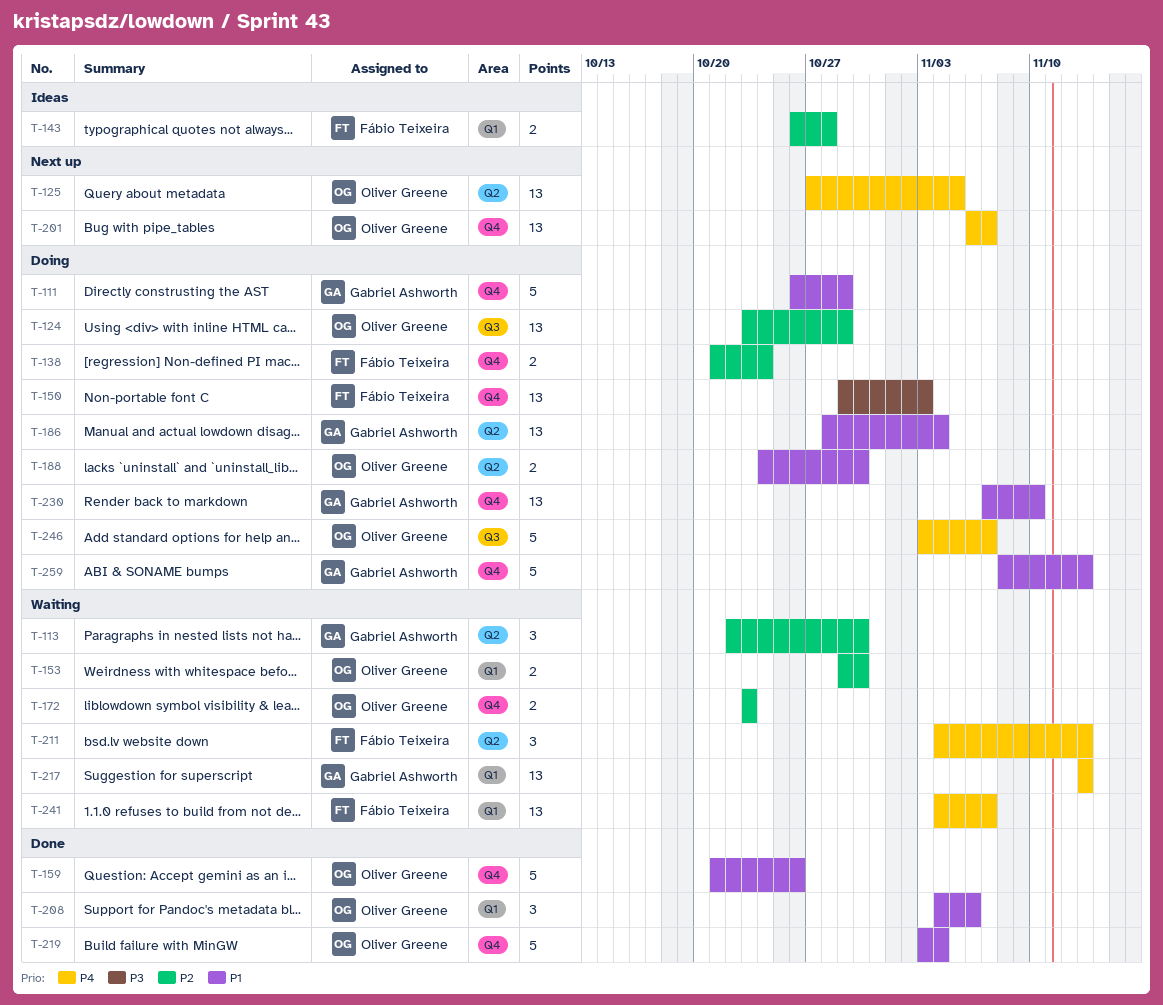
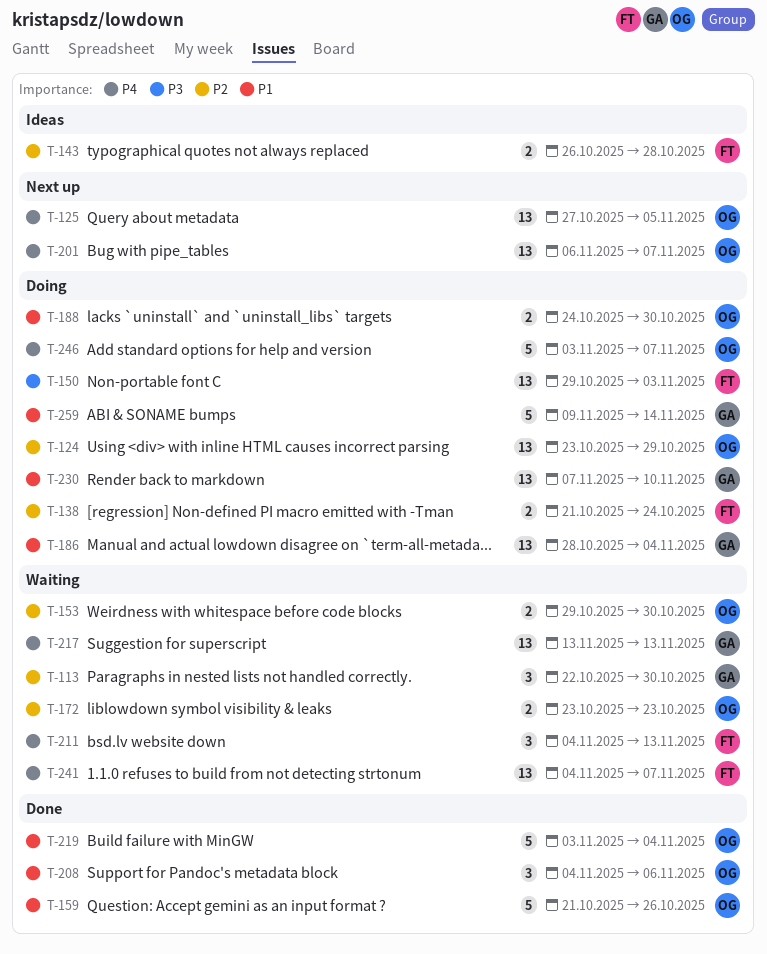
T-111: present -> none
T-259, start: Nov 8 -> Nov 9
T-259, due: Nov 13 -> Nov 14

